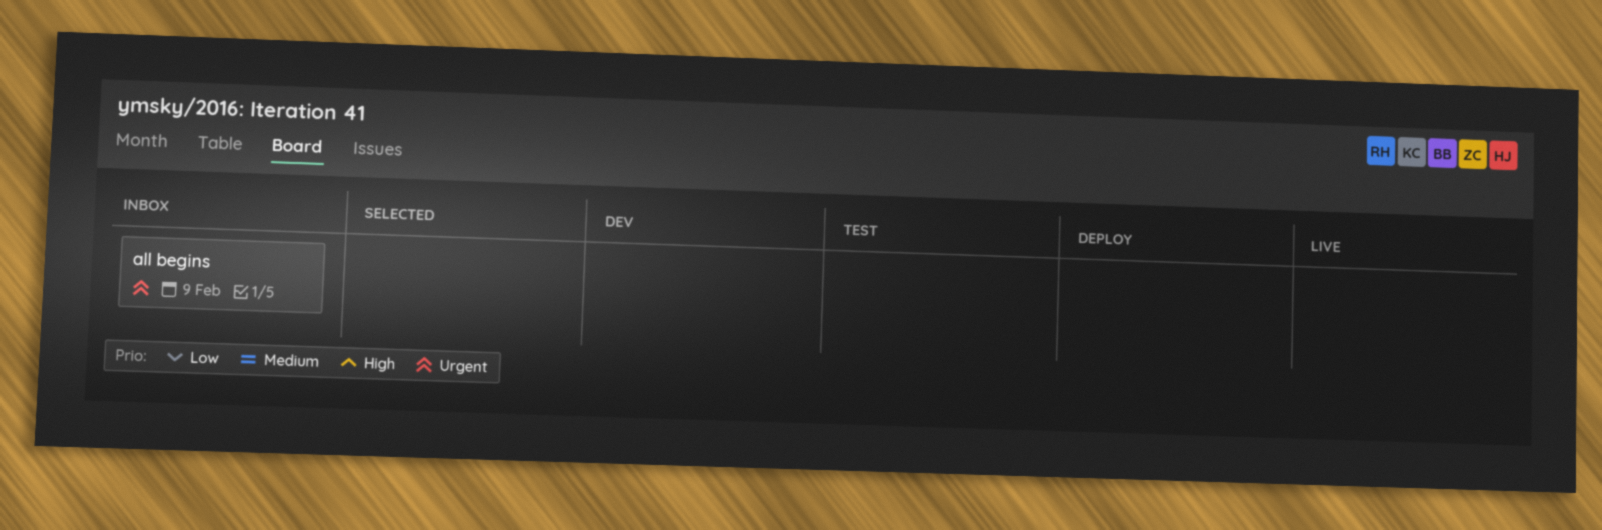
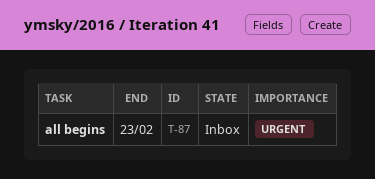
all begins, due: Feb 9 -> Feb 23

